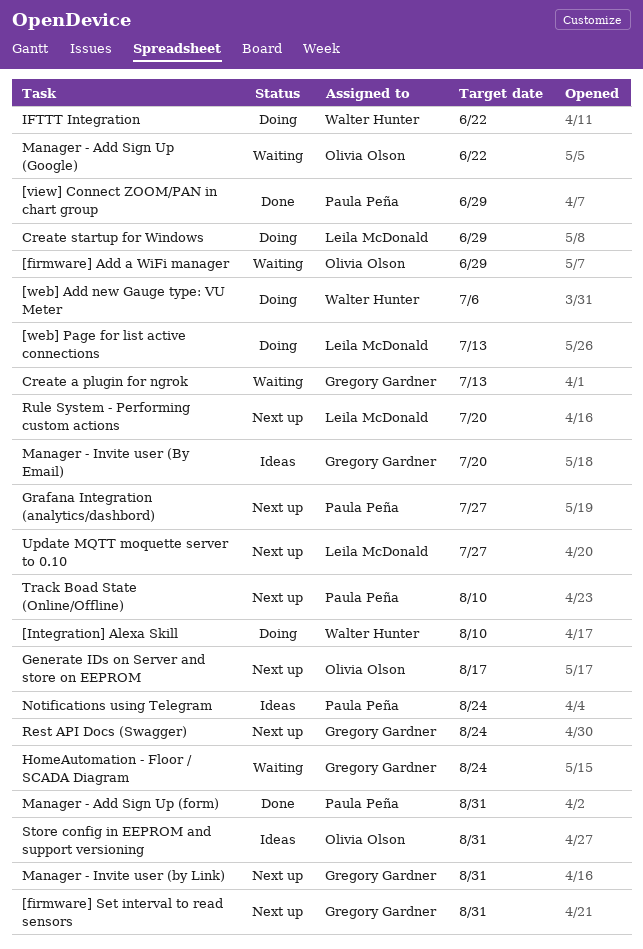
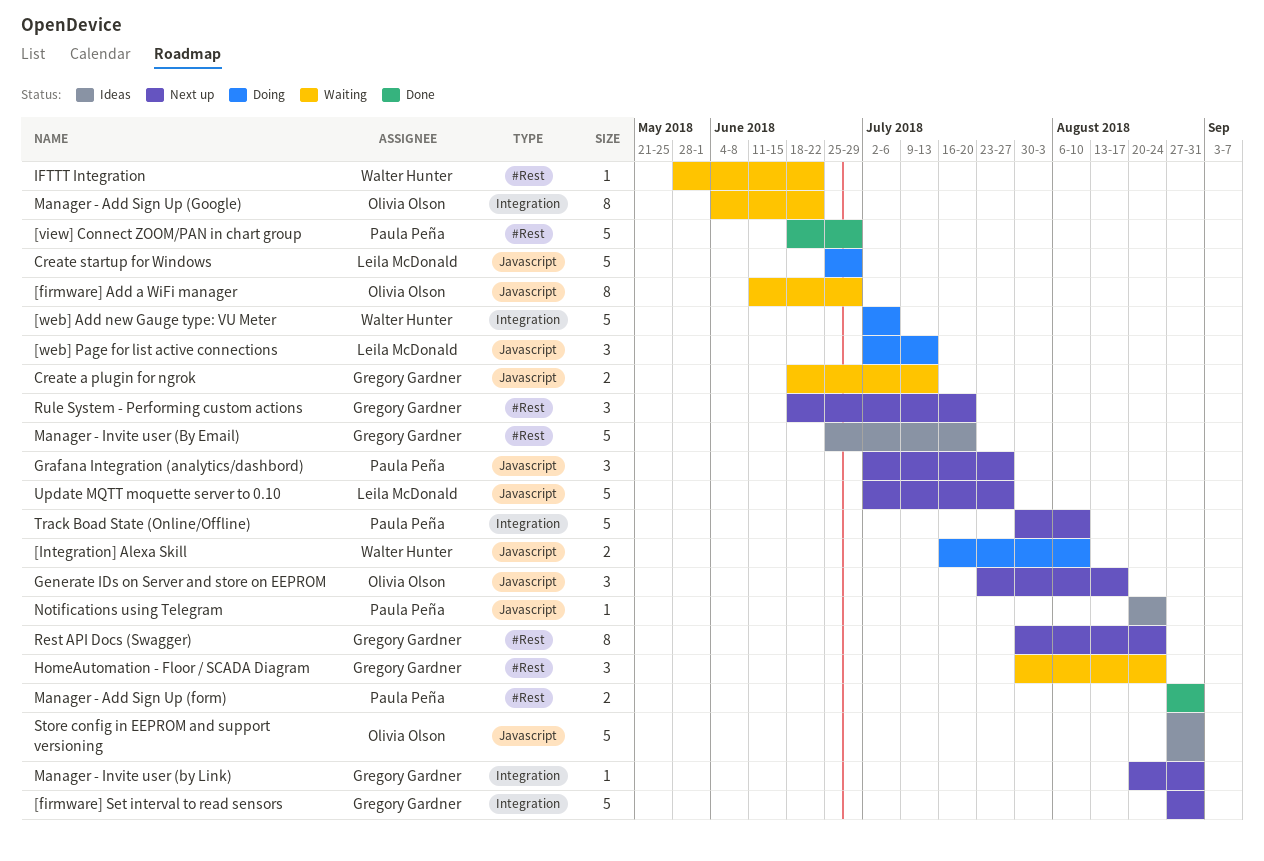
IFTTT Integration, status: Doing -> Waiting
Rule System - Performing custom actions, owner: Leila McDonald -> Gregory Gardner

